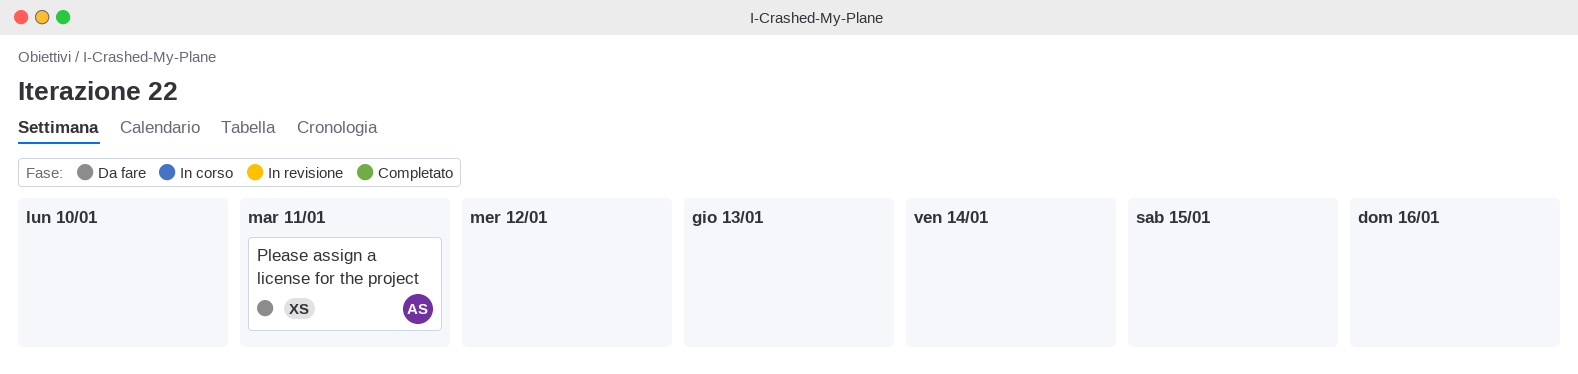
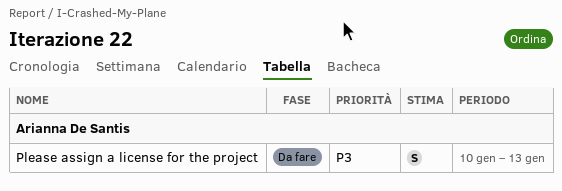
Please assign a license for the project, estimate: XS -> S
Please assign a license for the project, due: Jan 11 -> Jan 13

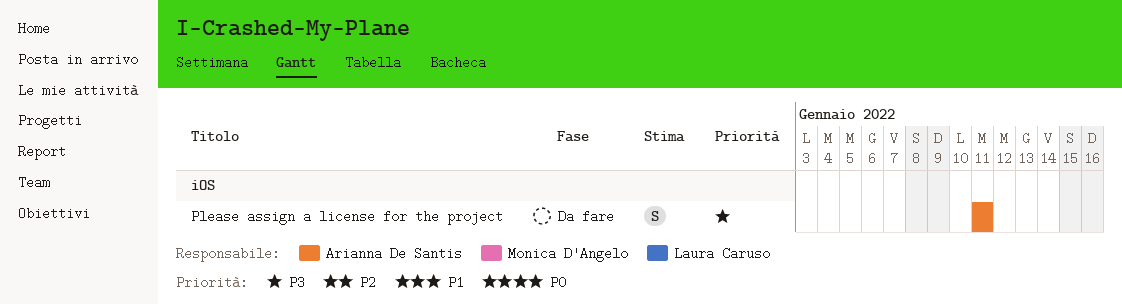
Please assign a license for the project, start: Jan 10 -> Jan 11
Please assign a license for the project, due: Jan 13 -> Jan 11

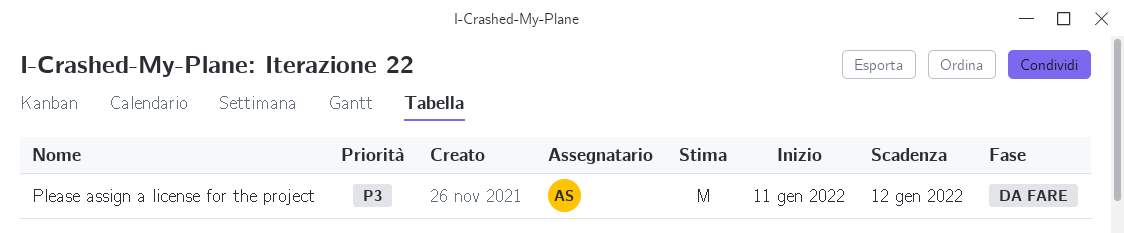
Please assign a license for the project, estimate: S -> M
Please assign a license for the project, due: Jan 11 -> Jan 12

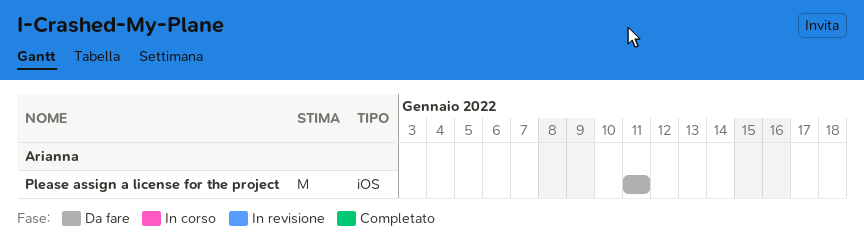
Please assign a license for the project, due: Jan 12 -> Jan 11

